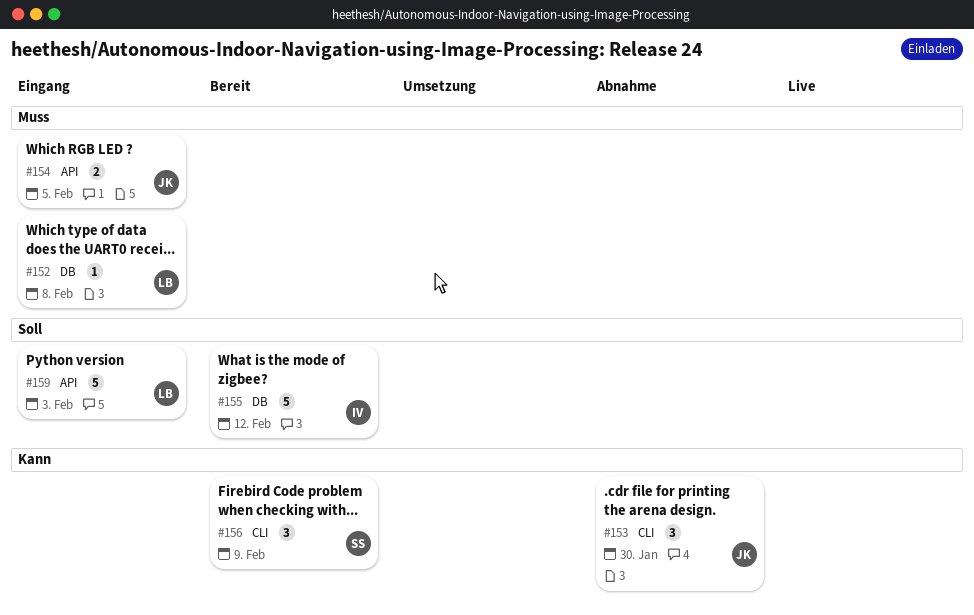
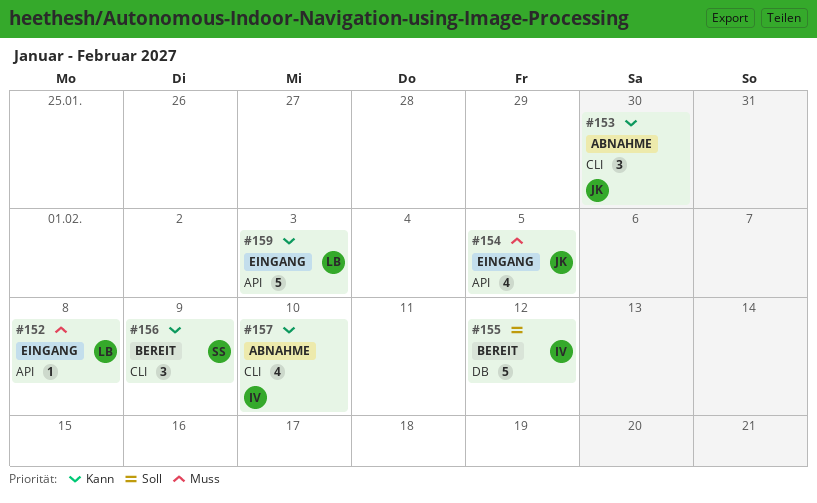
#152, label: DB -> API
#154, estimate: 2 -> 4
#157: none -> present
#159, priority: Soll -> Kann

